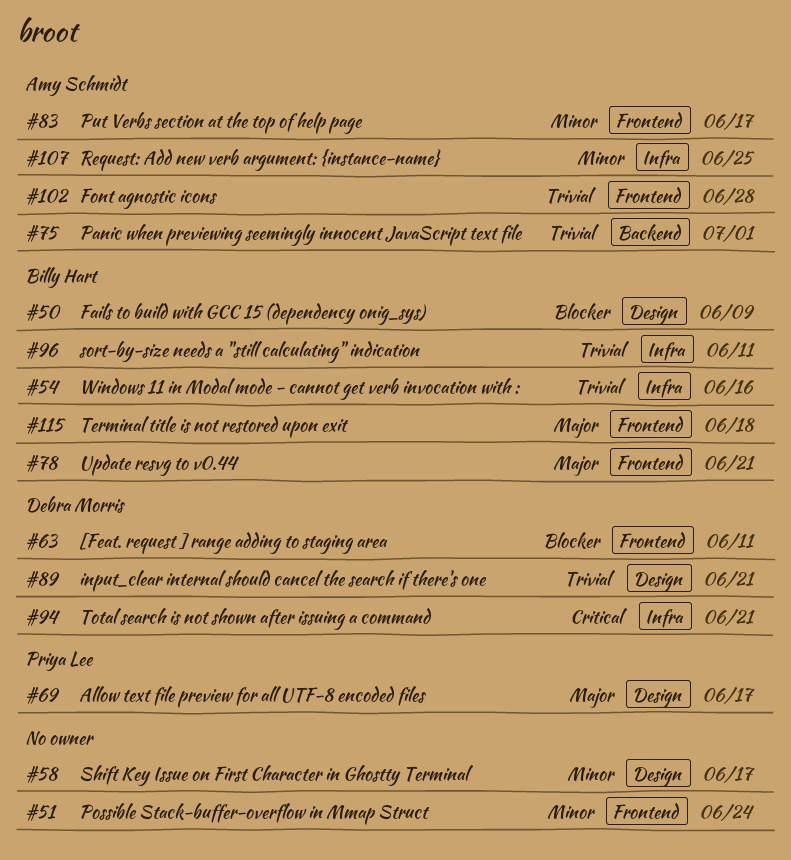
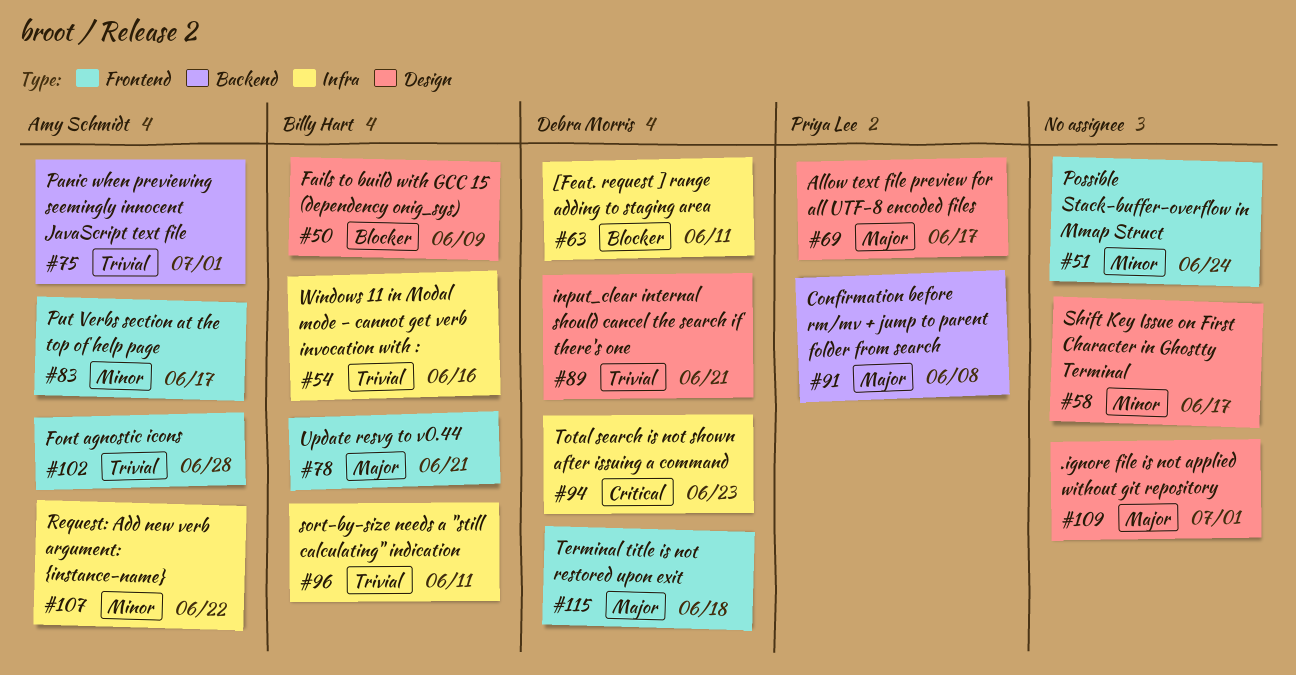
#63, label: Frontend -> Infra
#91: none -> present
#94, due: Jun 21 -> Jun 23
#107, due: Jun 25 -> Jun 22
#109: none -> present
#115, owner: Billy Hart -> Debra Morris

